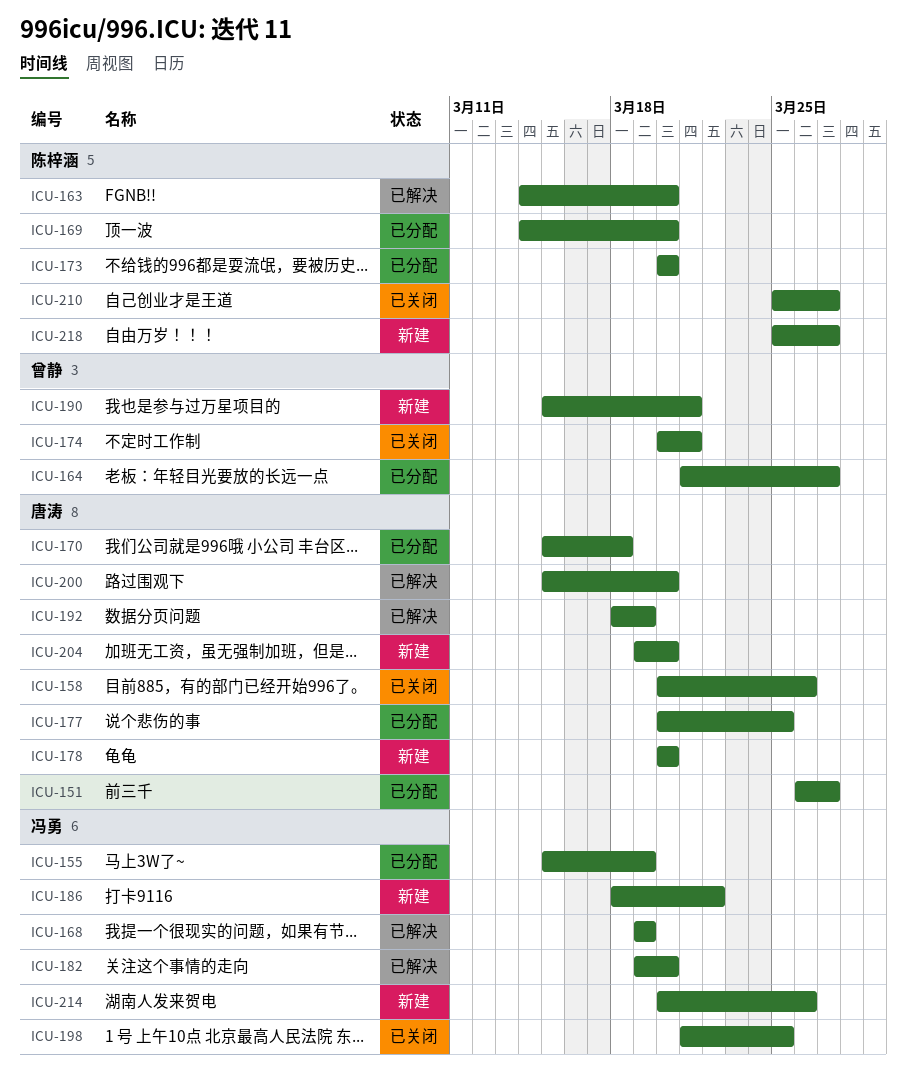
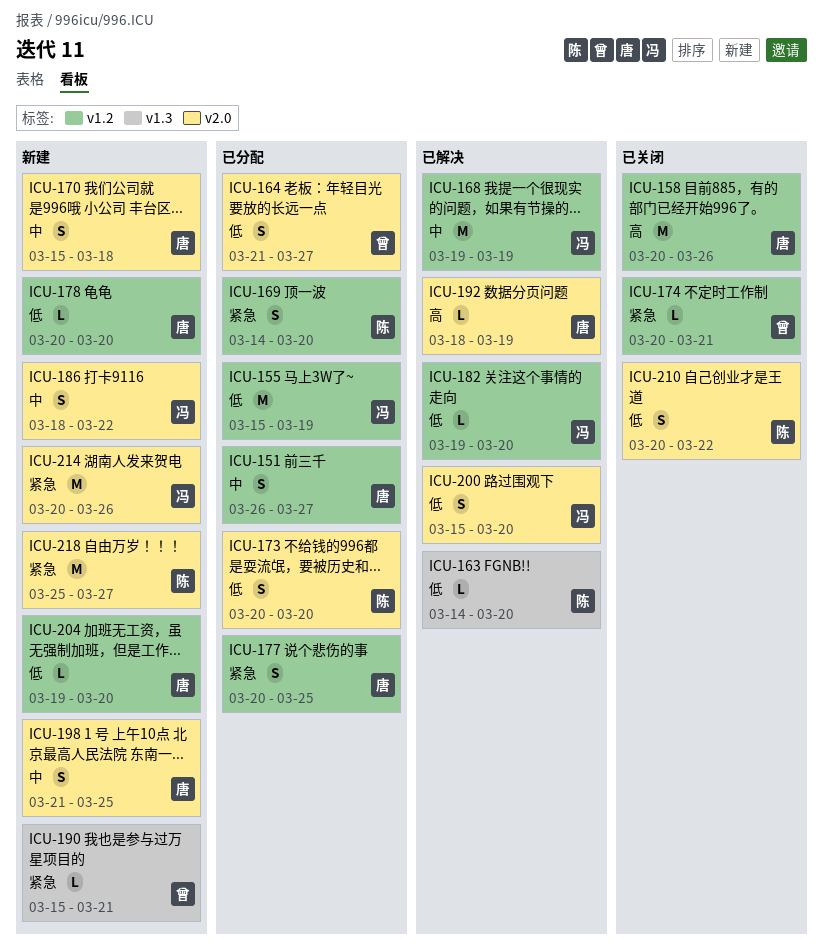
ICU-170, status: 已分配 -> 新建
ICU-198, status: 已关闭 -> 新建
ICU-198, owner: 冯勇 -> 唐涛
ICU-200, owner: 唐涛 -> 冯勇
ICU-210, start: Mar 25 -> Mar 20
ICU-210, due: Mar 27 -> Mar 22

